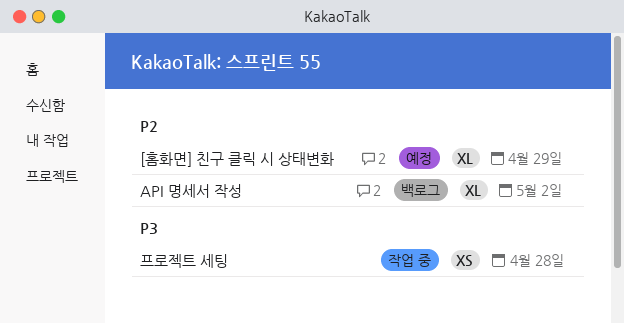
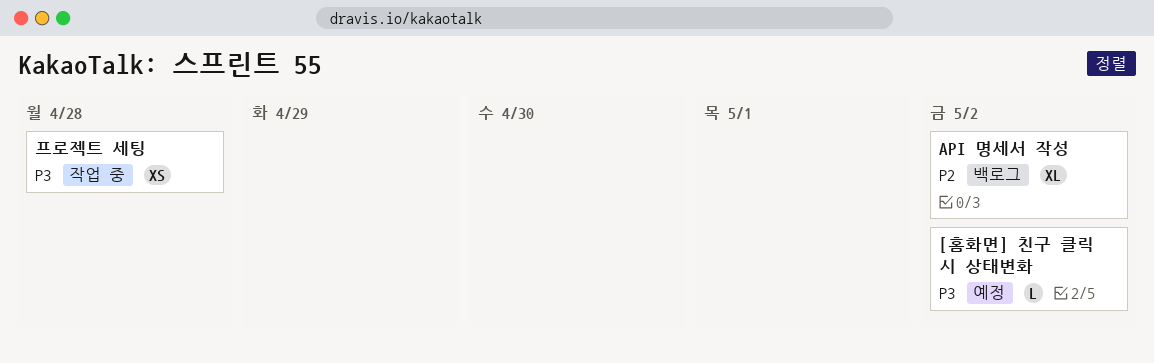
[홈화면] 친구 클릭 시 상태변화, priority: P2 -> P3
[홈화면] 친구 클릭 시 상태변화, estimate: XL -> L
[홈화면] 친구 클릭 시 상태변화, due: Apr 29 -> May 2

